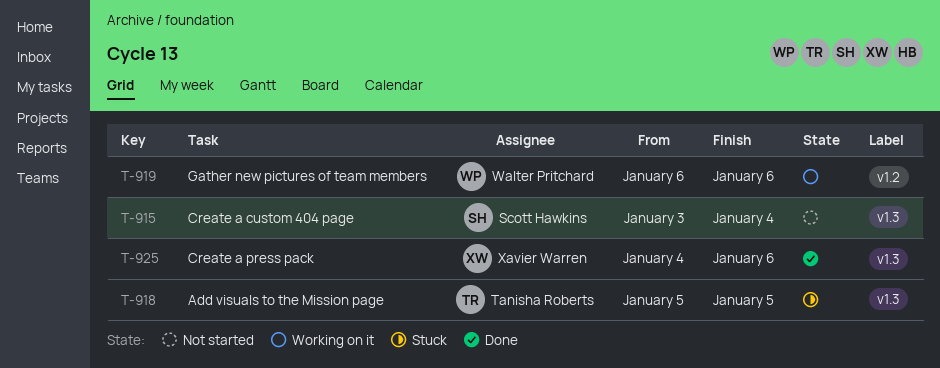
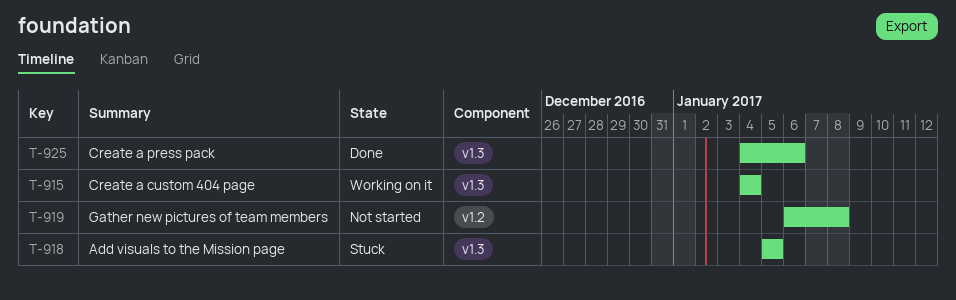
T-915, status: Not started -> Working on it
T-915, start: Jan 3 -> Jan 4
T-919, status: Working on it -> Not started
T-919, due: Jan 6 -> Jan 8

